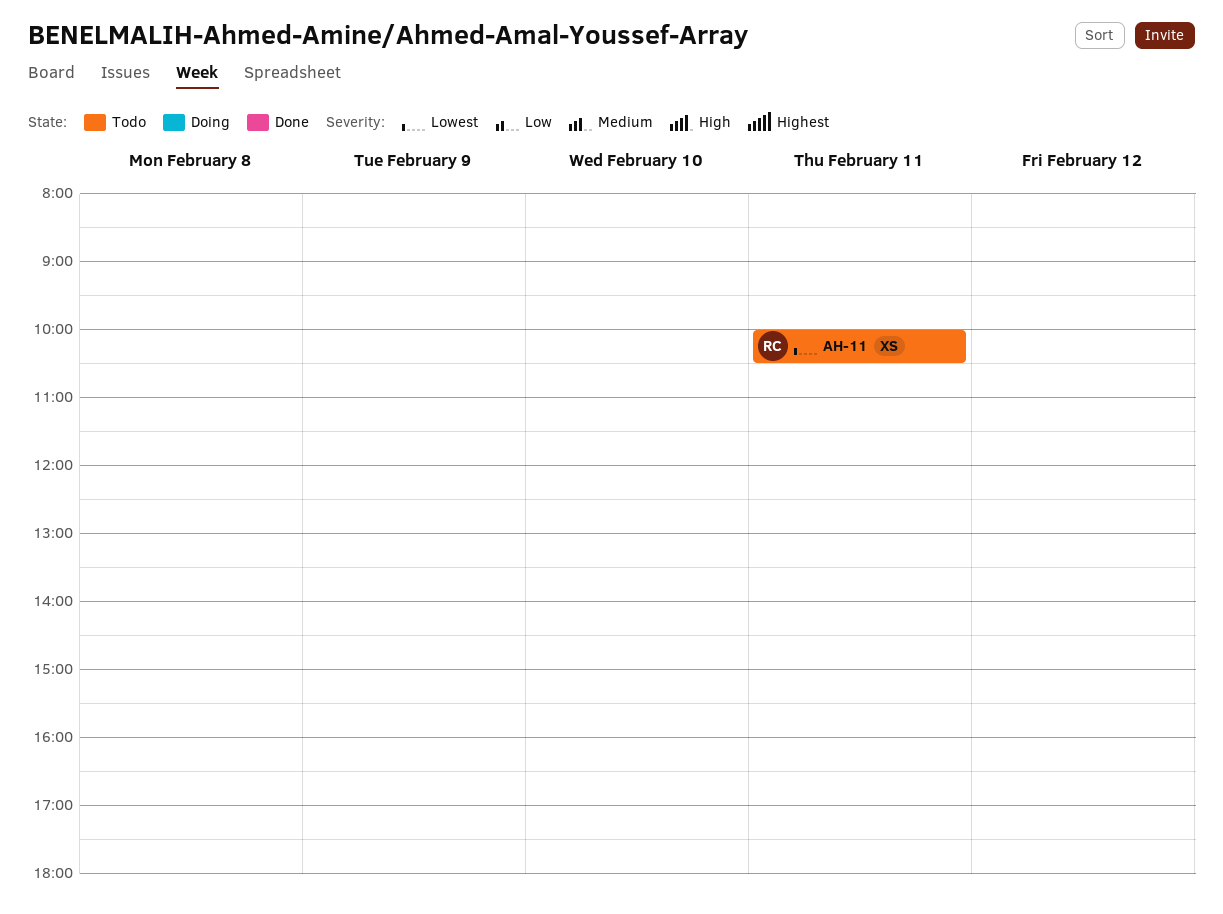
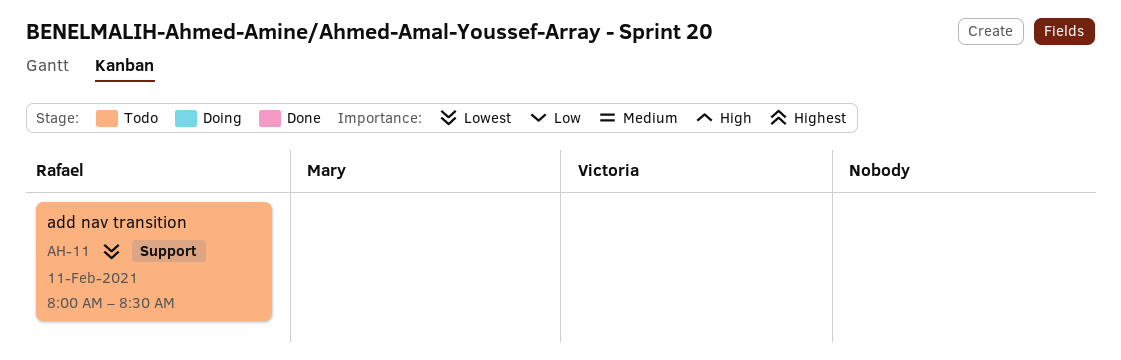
AH-11, begins: 10:00 -> 08:00
AH-11, ends: 10:30 -> 08:30

